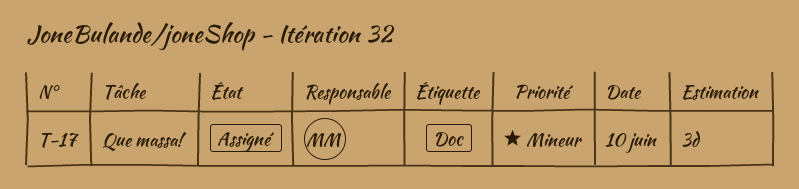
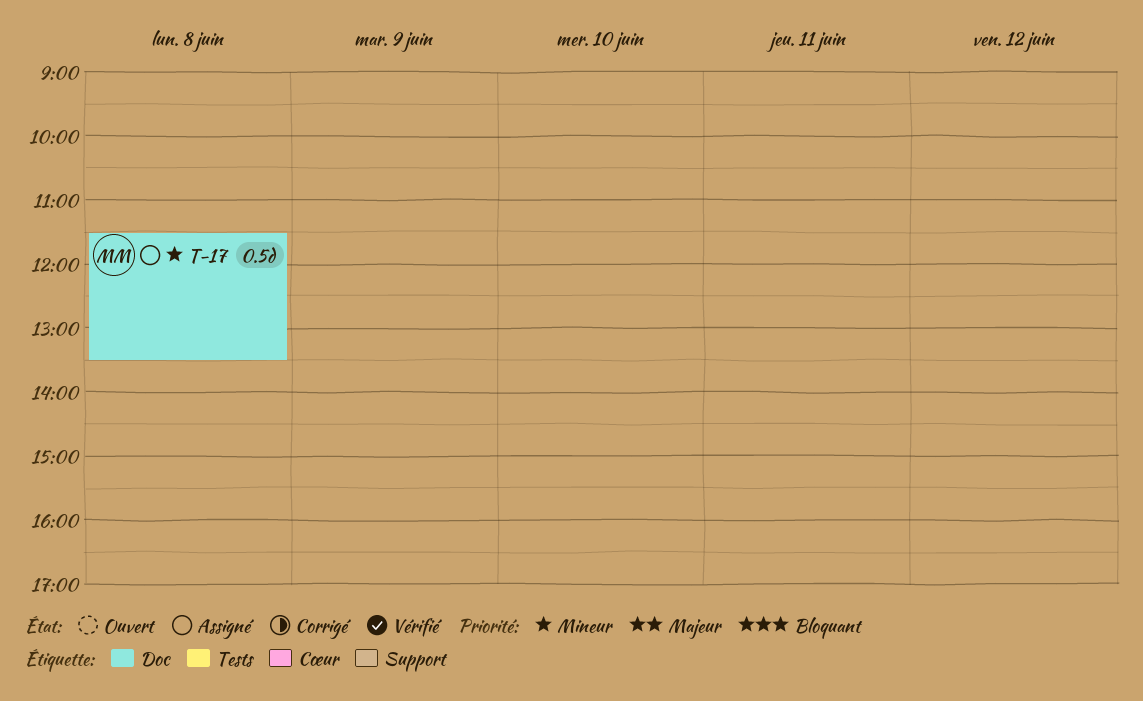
T-17, estimate: 3d -> 0.5d
T-17, day: Jun 10 -> Jun 8

